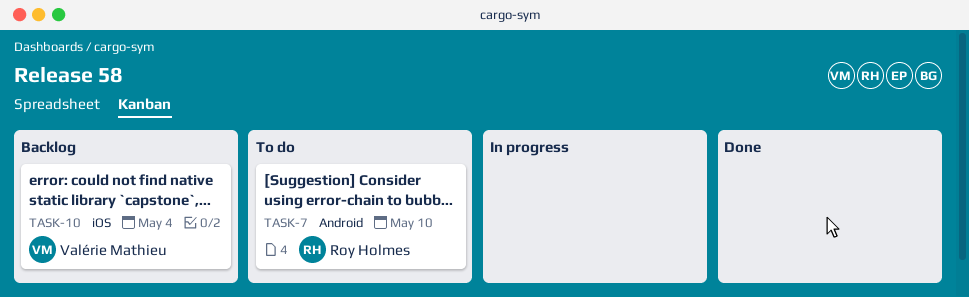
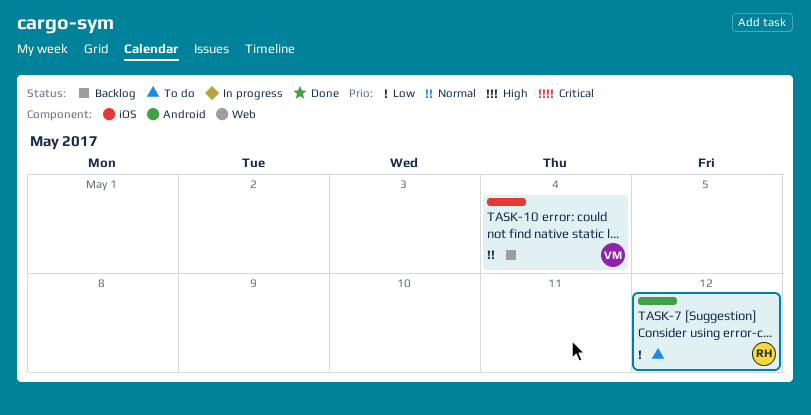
TASK-7, due: May 10 -> May 12

